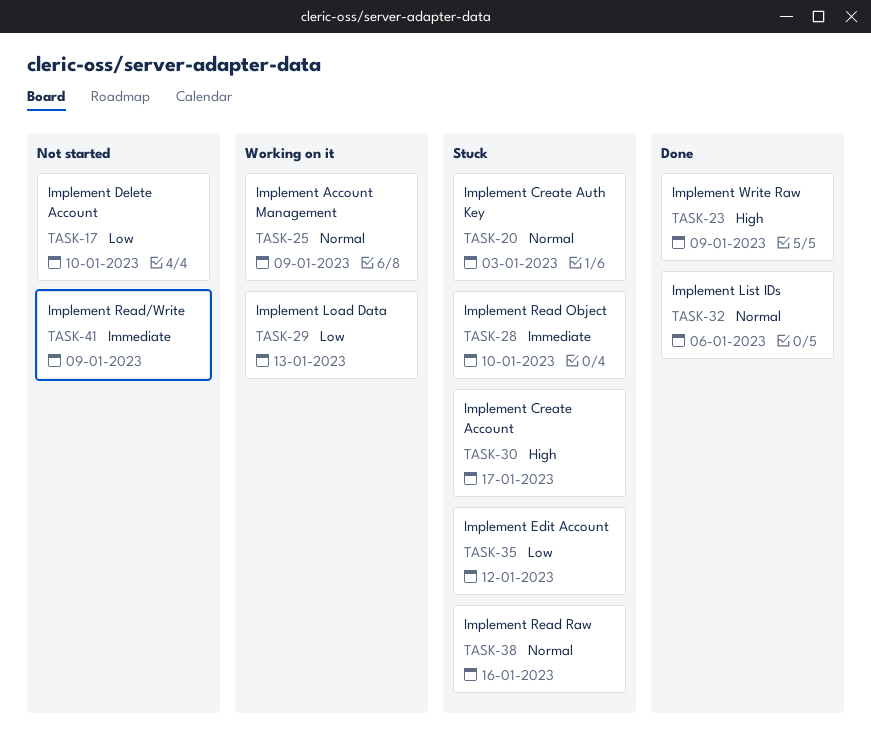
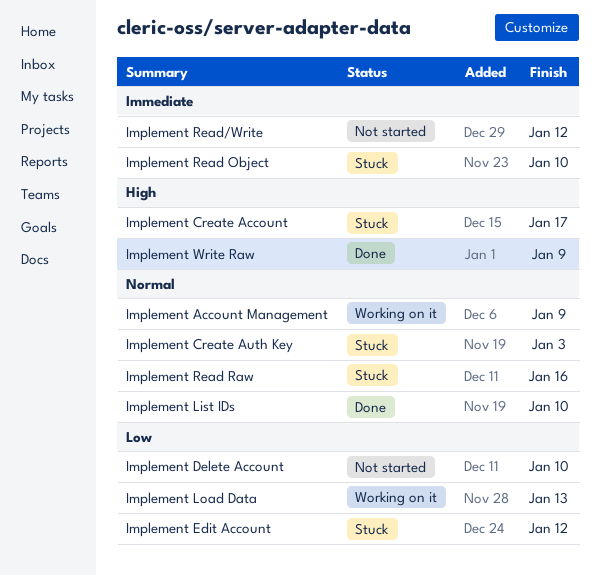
Implement List IDs, due: Jan 6 -> Jan 10
Implement Read/Write, due: Jan 9 -> Jan 12

